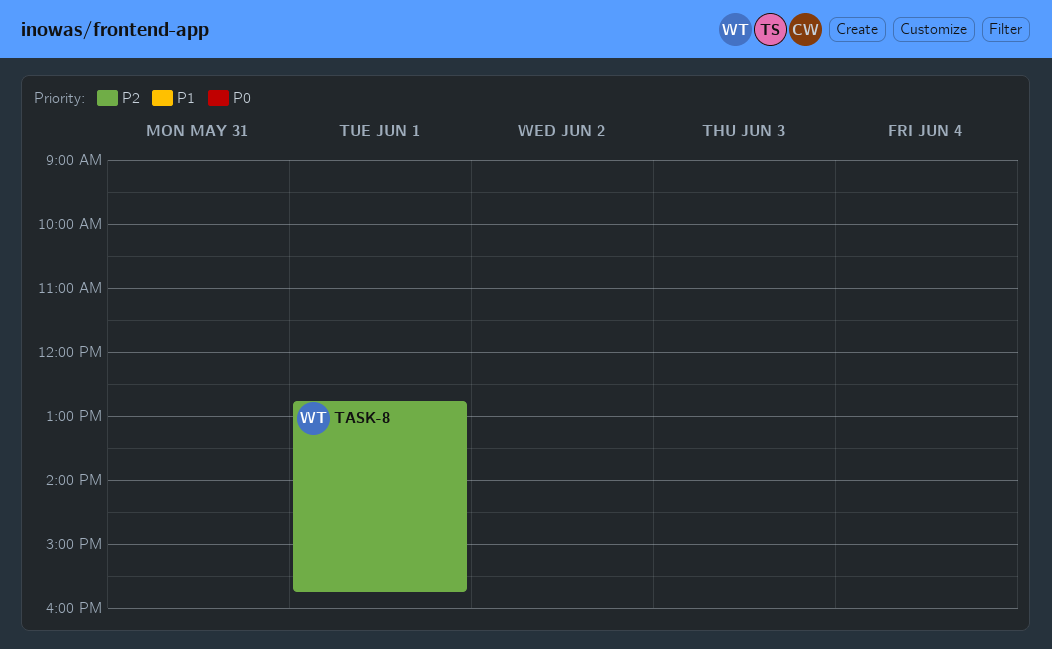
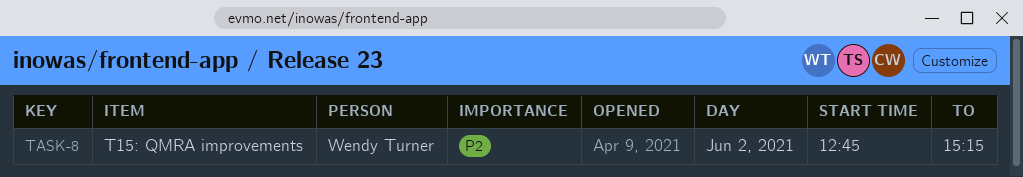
TASK-8, day: Jun 1 -> Jun 2
TASK-8, ends: 15:45 -> 15:15

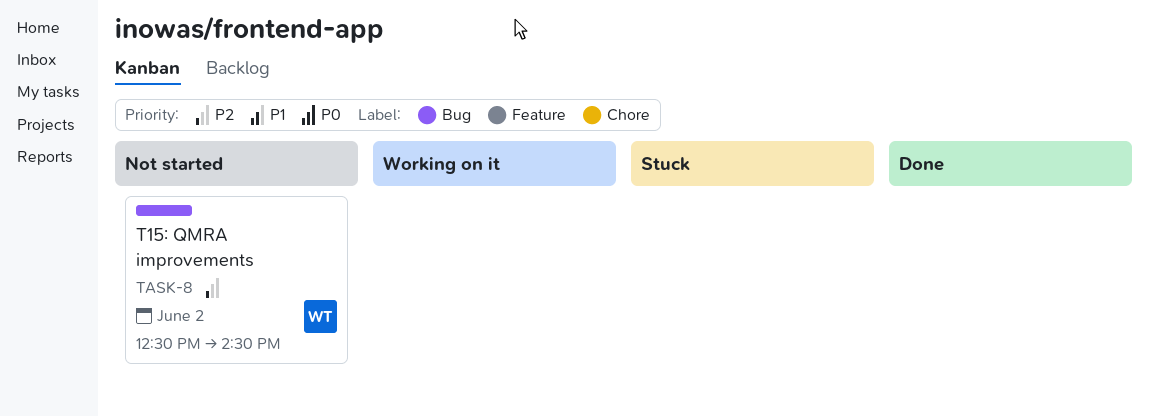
TASK-8, begins: 12:45 -> 12:30
TASK-8, ends: 15:15 -> 14:30

